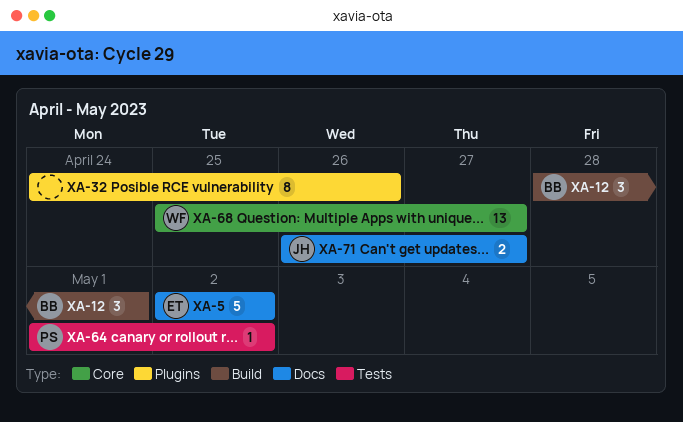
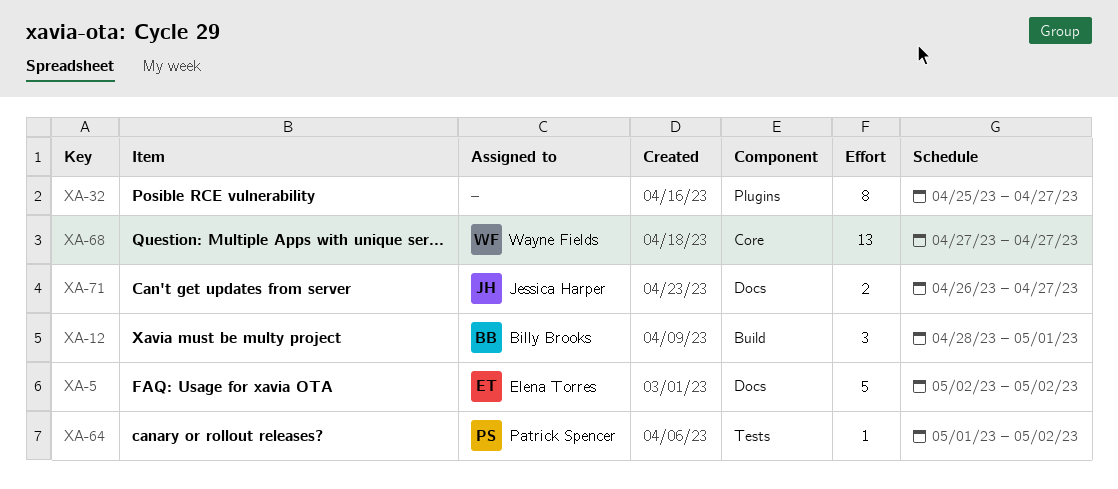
XA-32, start: Apr 24 -> Apr 25
XA-32, due: Apr 26 -> Apr 27
XA-68, start: Apr 25 -> Apr 27

